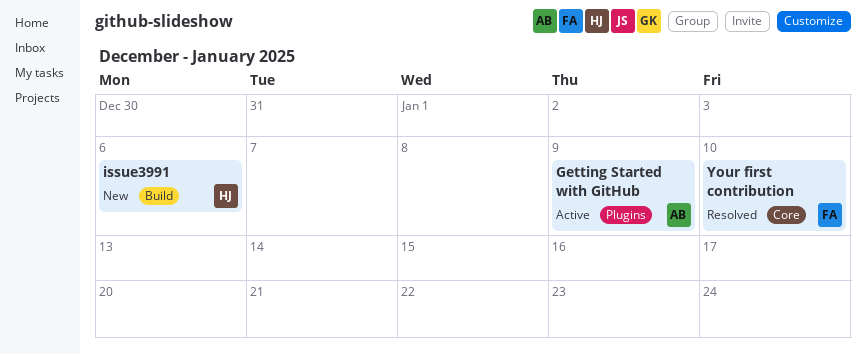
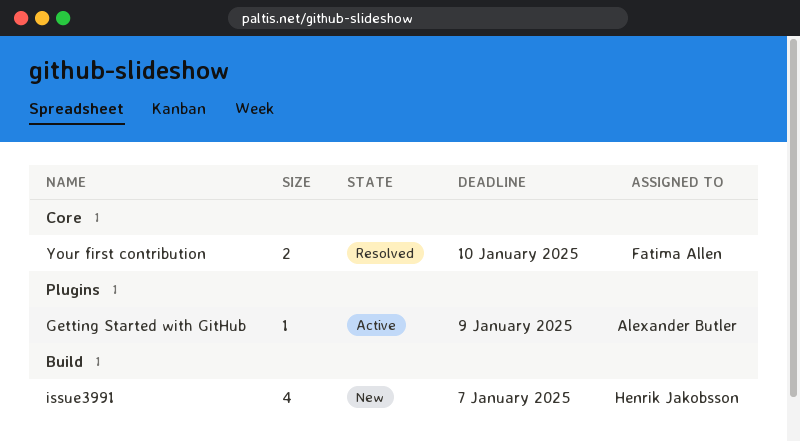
issue3991, due: Jan 6 -> Jan 7

